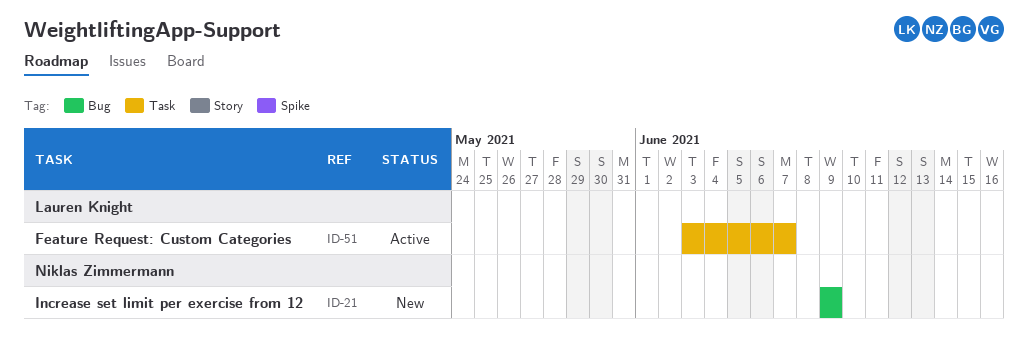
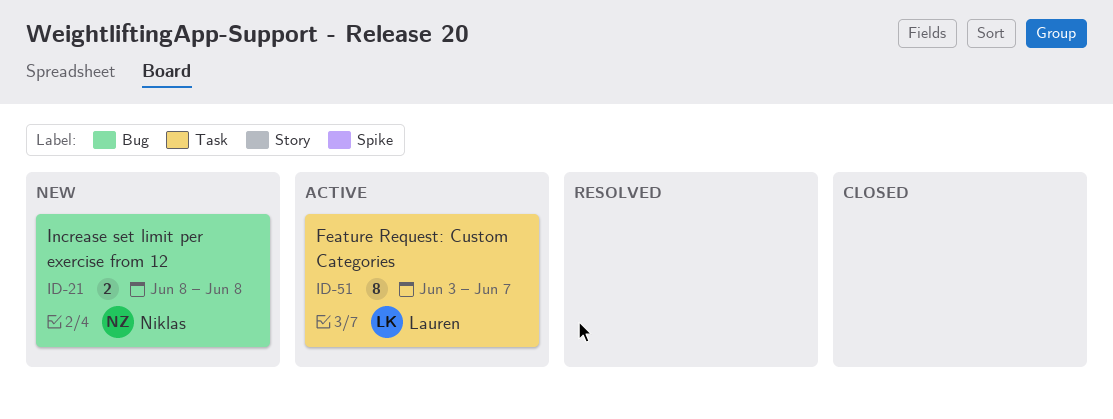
ID-21, start: Jun 9 -> Jun 8
ID-21, due: Jun 9 -> Jun 8

